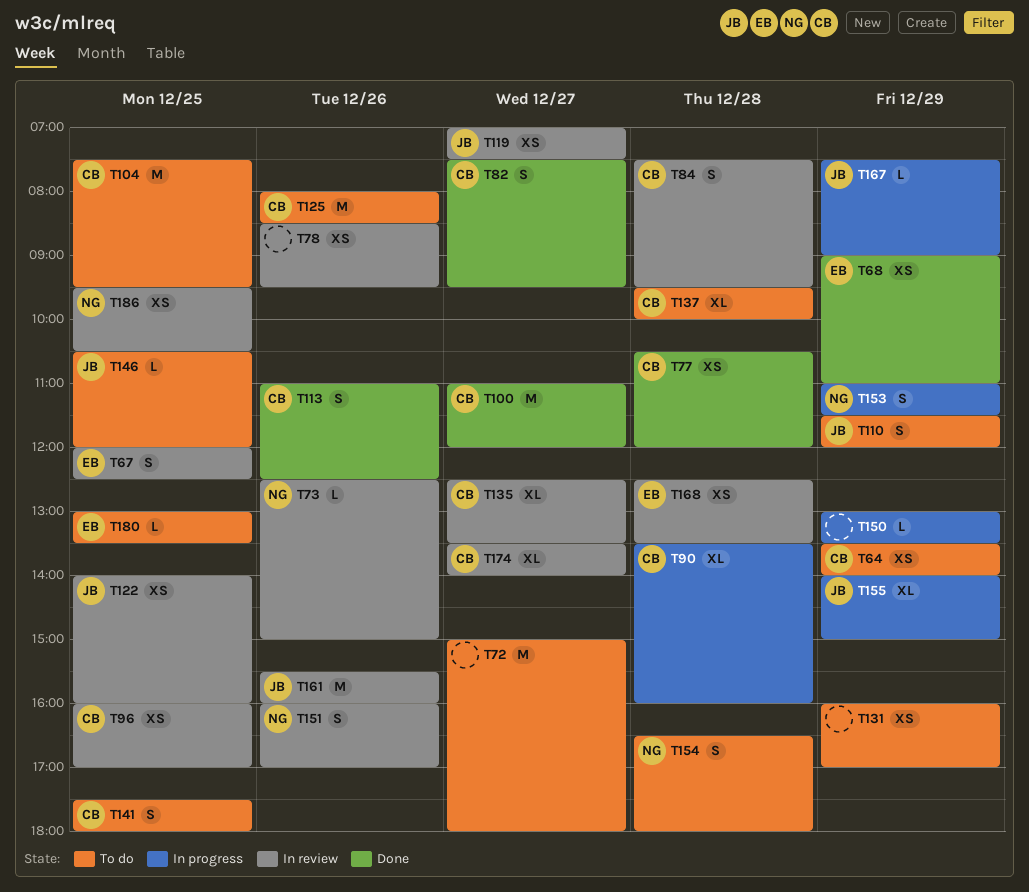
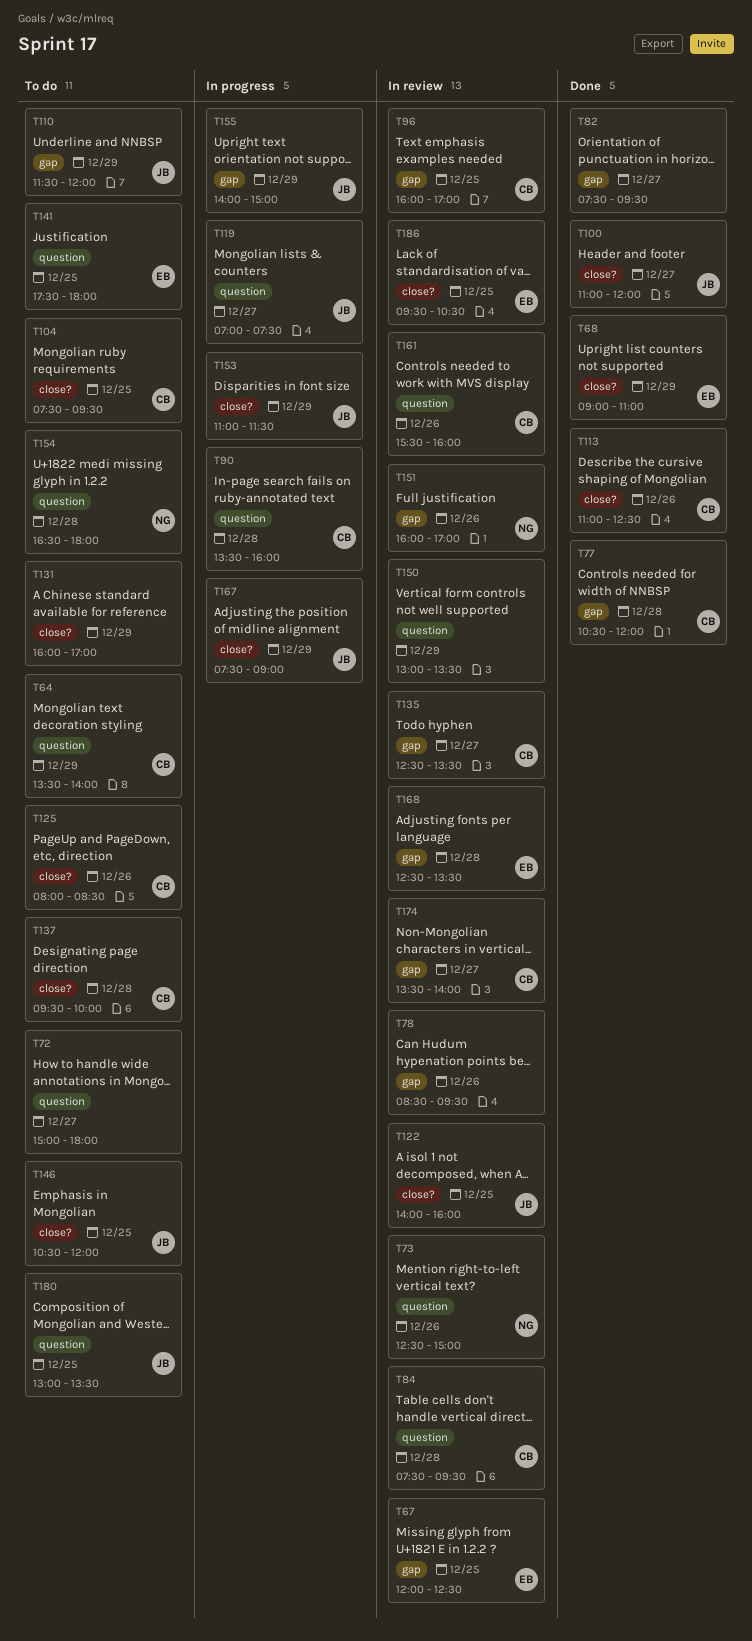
T82, owner: CB -> none
T100, owner: CB -> JB
T119, status: In review -> In progress
T141, owner: CB -> EB
T150, status: In progress -> In review
T153, owner: NG -> JB
T161, owner: JB -> CB
T180, owner: EB -> JB
T186, owner: NG -> EB

